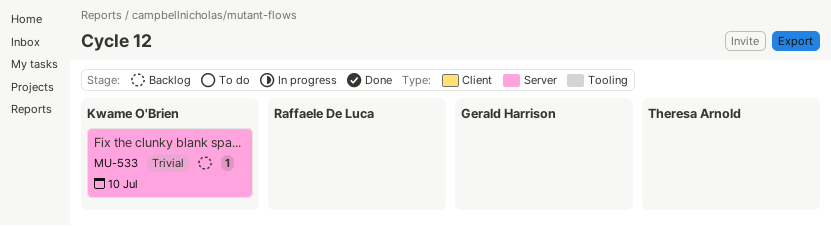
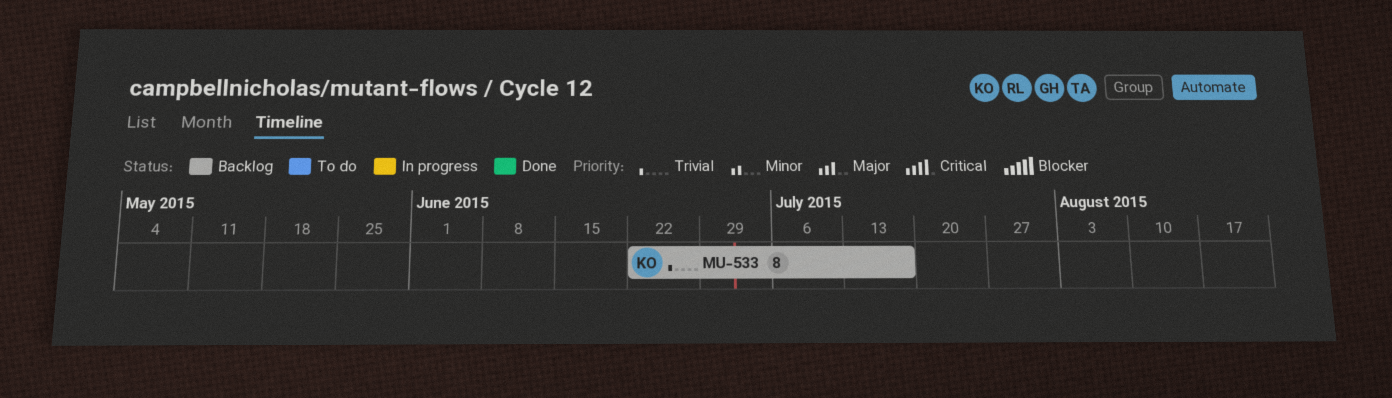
MU-533, estimate: 1 -> 8
MU-533, due: Jul 10 -> Jul 17

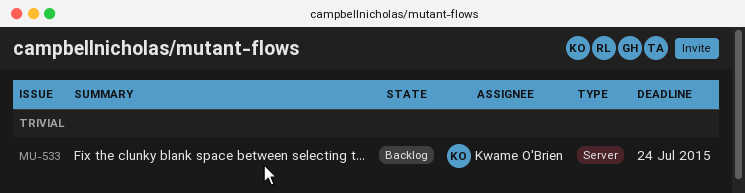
MU-533, due: Jul 17 -> Jul 24

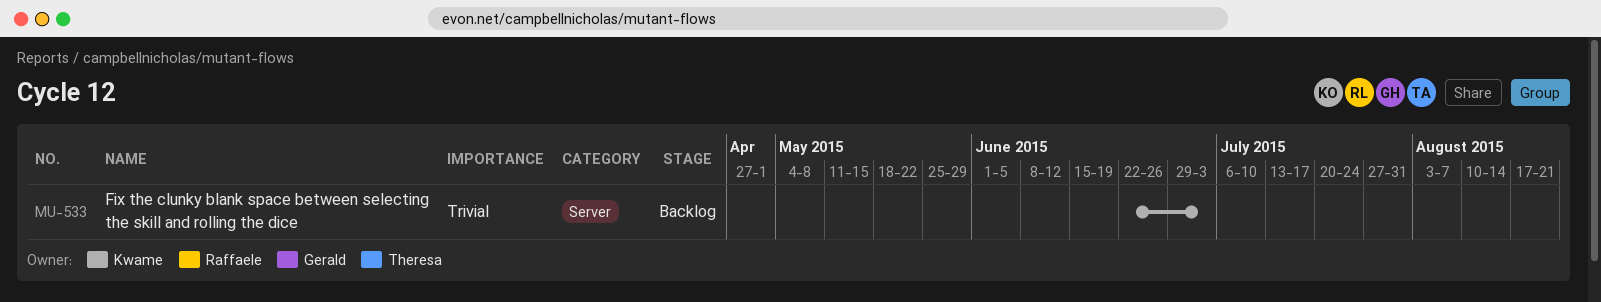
MU-533, due: Jul 24 -> Jul 3

